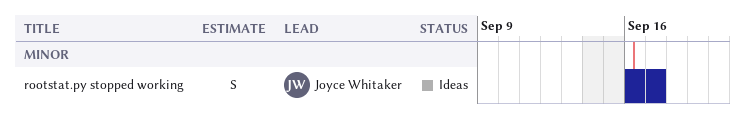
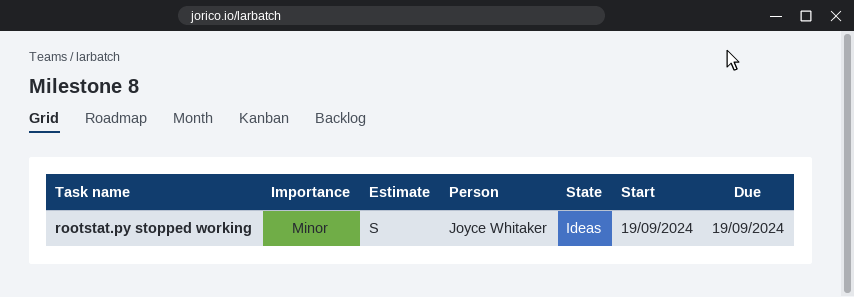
rootstat.py stopped working, start: Sep 16 -> Sep 19
rootstat.py stopped working, due: Sep 17 -> Sep 19

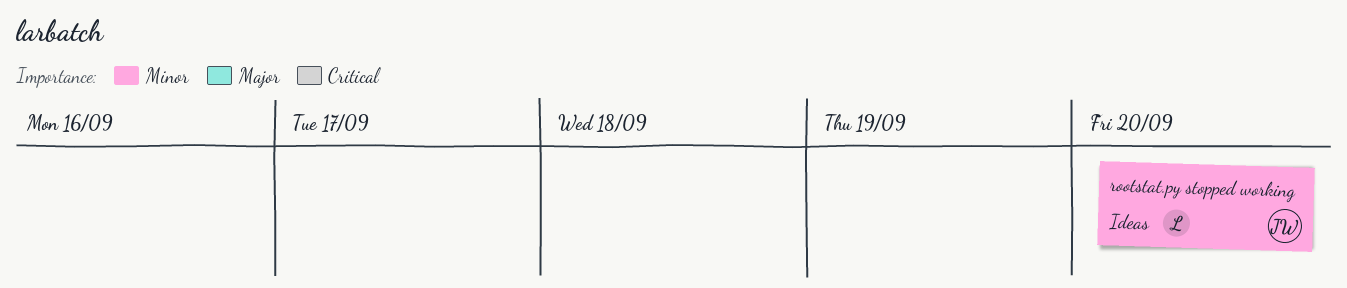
rootstat.py stopped working, estimate: S -> L
rootstat.py stopped working, due: Sep 19 -> Sep 20

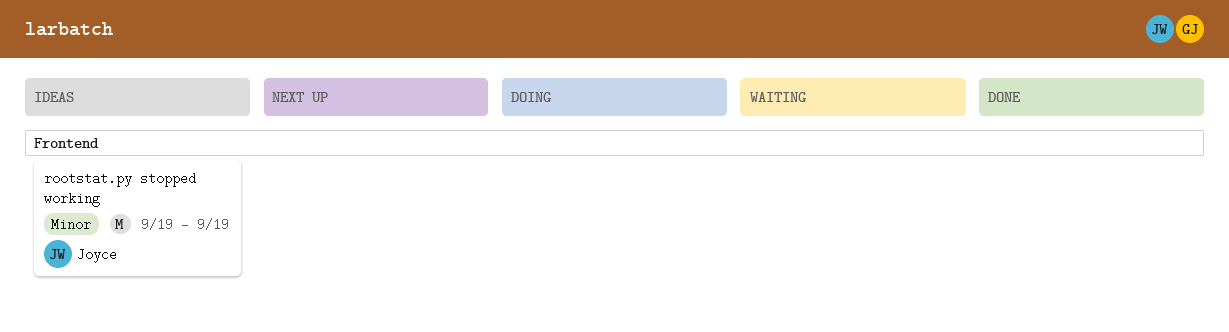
rootstat.py stopped working, estimate: L -> M
rootstat.py stopped working, due: Sep 20 -> Sep 19

